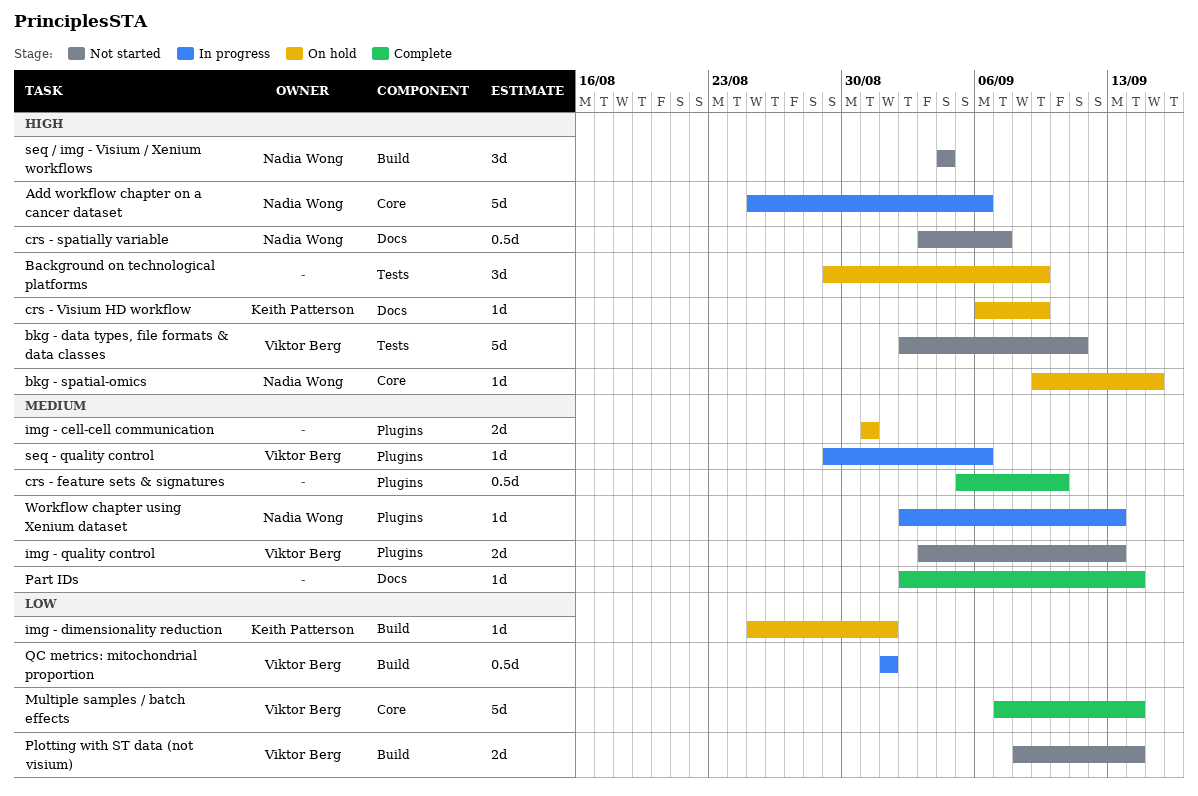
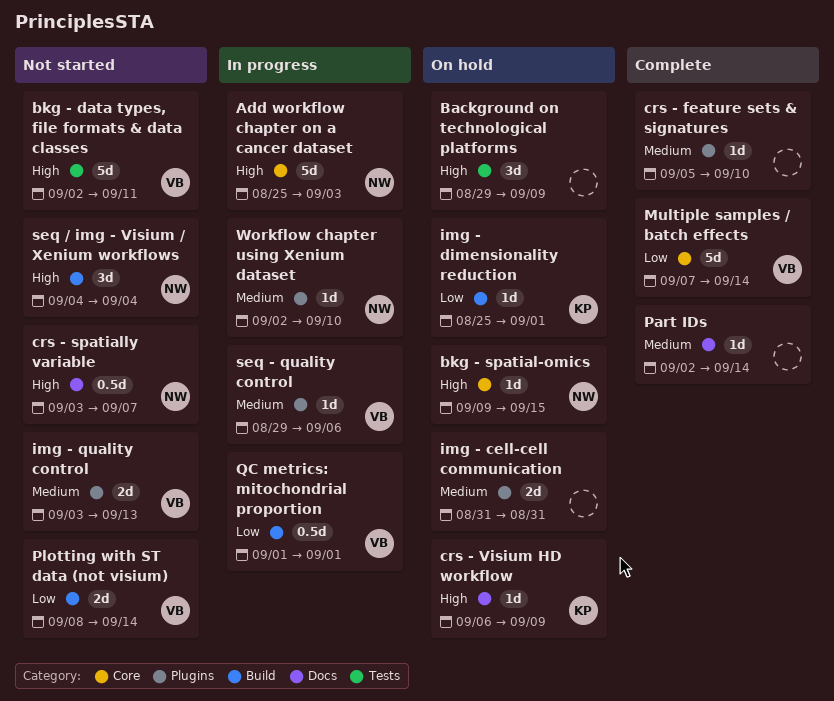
Add workflow chapter on a cancer dataset, due: Sep 6 -> Sep 3
crs - feature sets & signatures, estimate: 0.5d -> 1d
Workflow chapter using Xenium dataset, due: Sep 13 -> Sep 10

